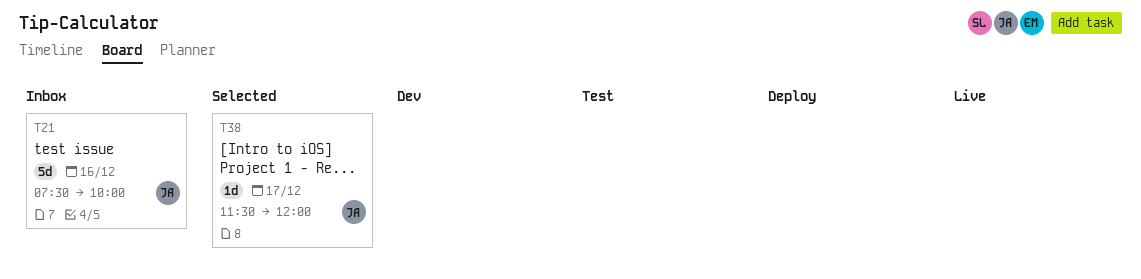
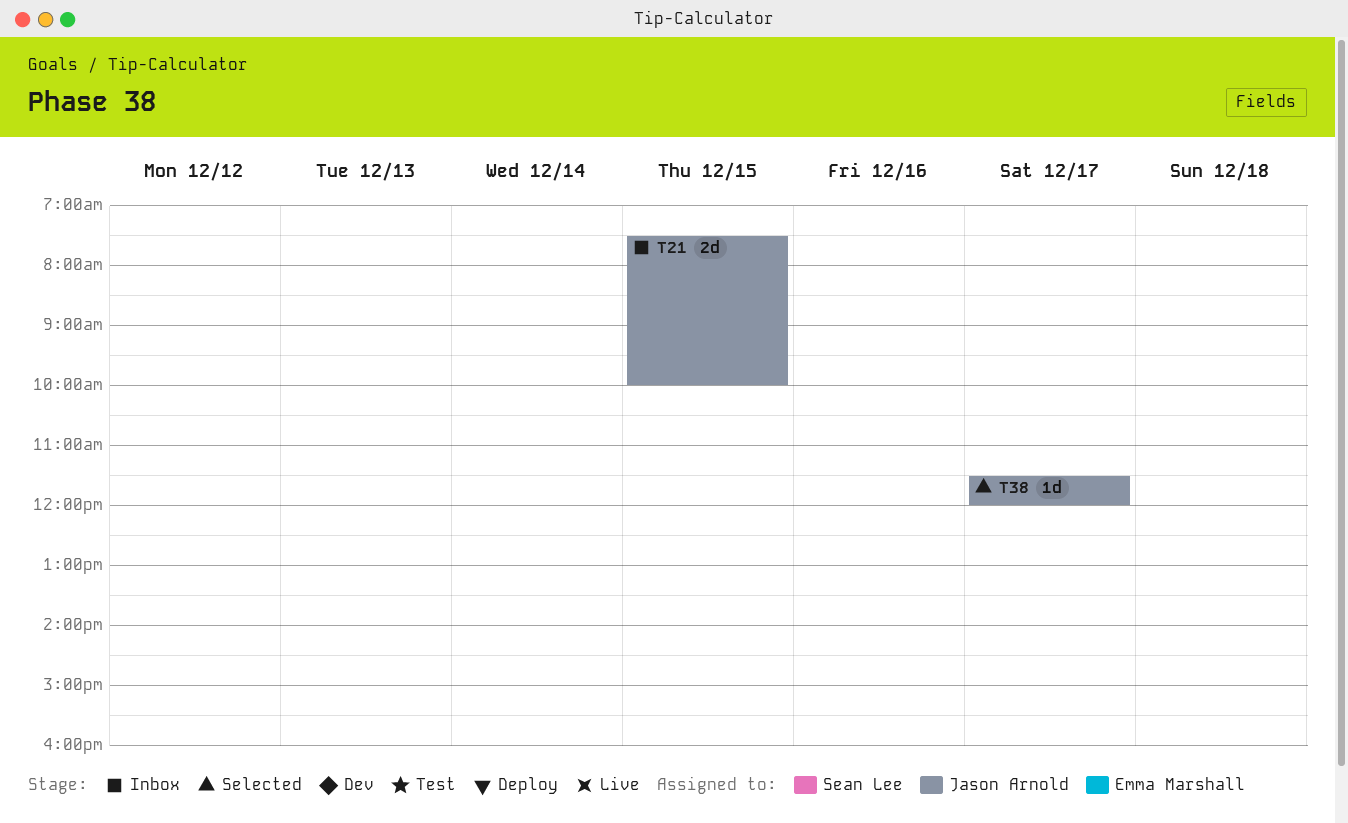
T21, estimate: 5d -> 2d
T21, day: Dec 16 -> Dec 15

